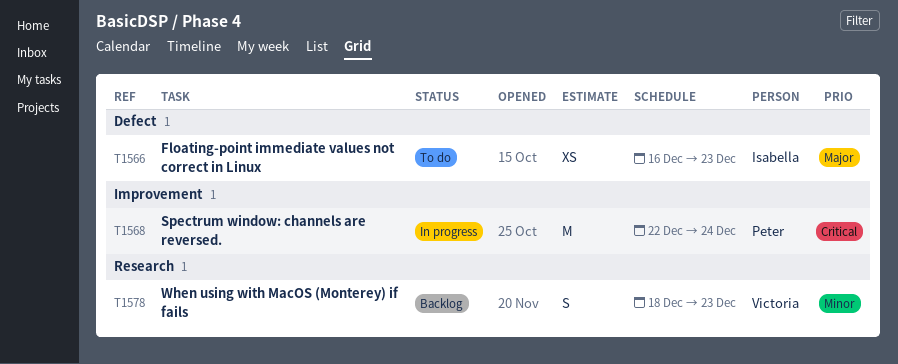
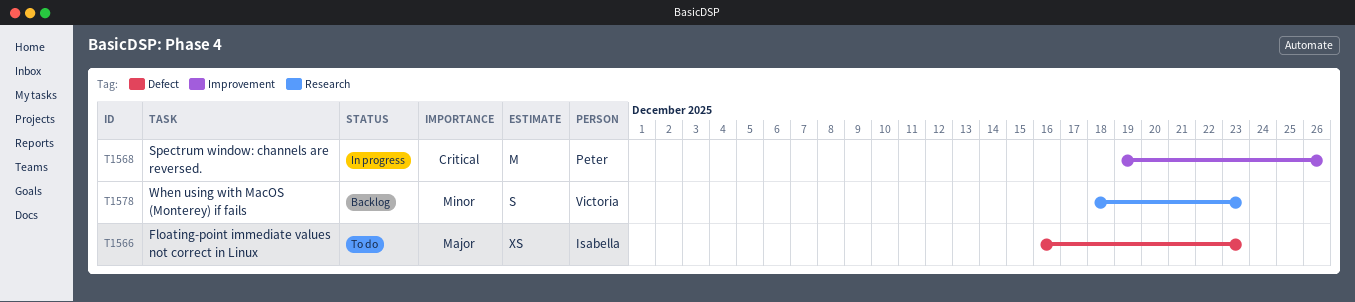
T1568, start: Dec 22 -> Dec 19
T1568, due: Dec 24 -> Dec 26

